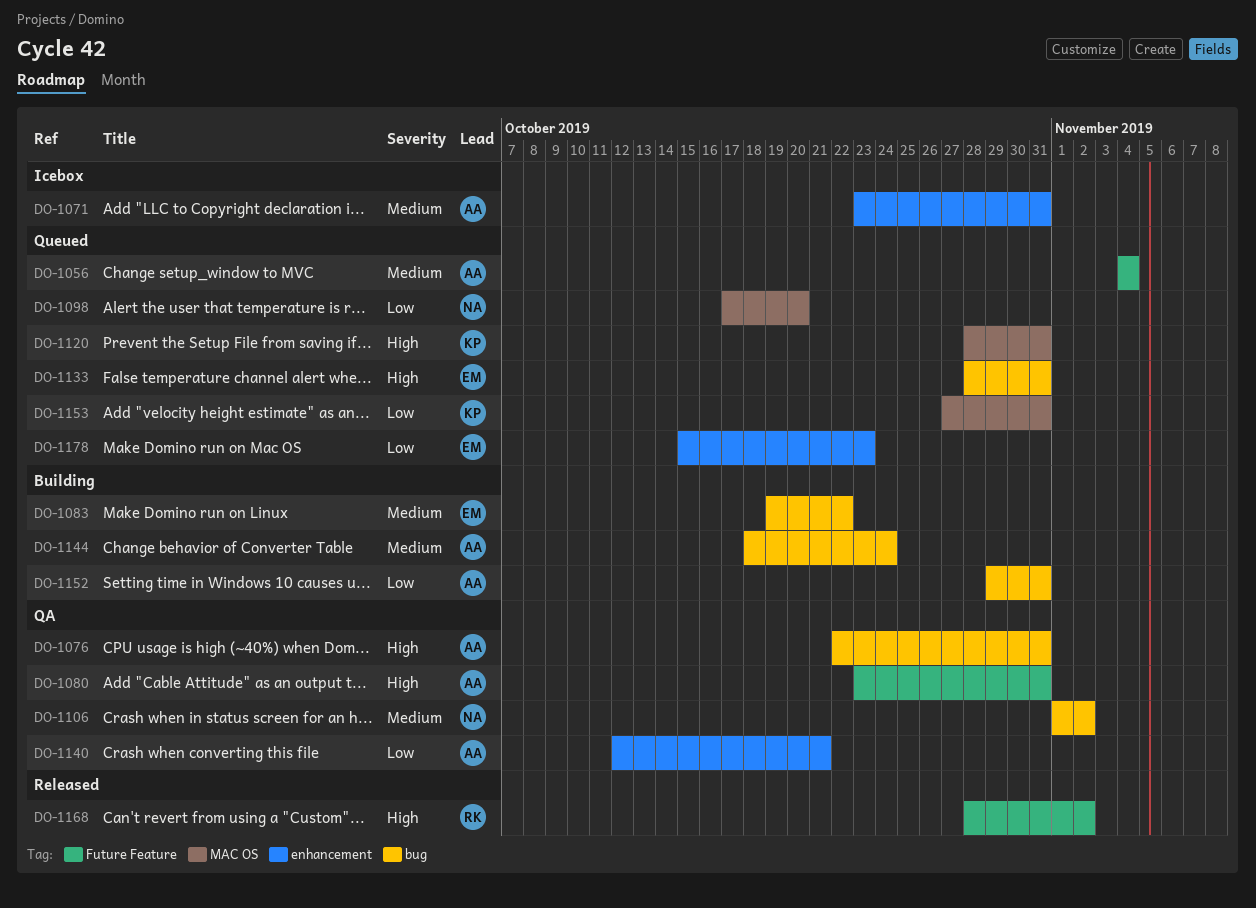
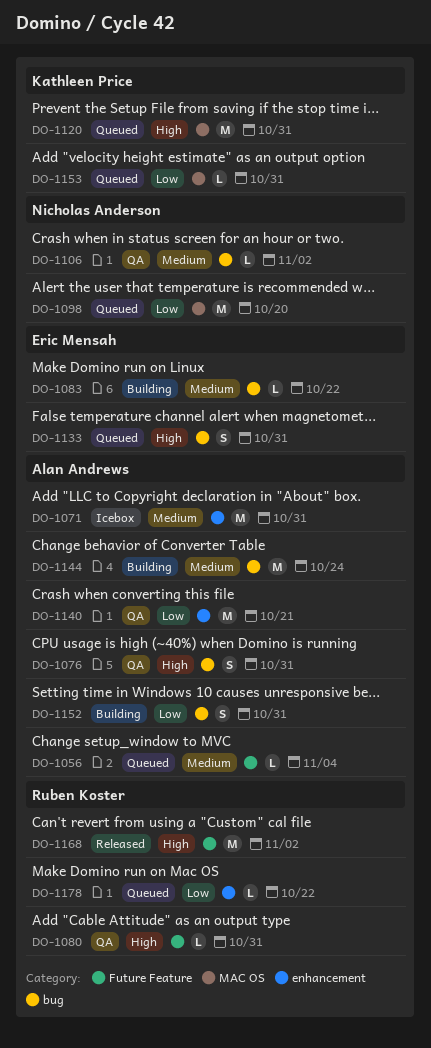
DO-1080, owner: Alan Andrews -> Ruben Koster
DO-1178, owner: Eric Mensah -> Ruben Koster
DO-1178, due: Oct 23 -> Oct 22

